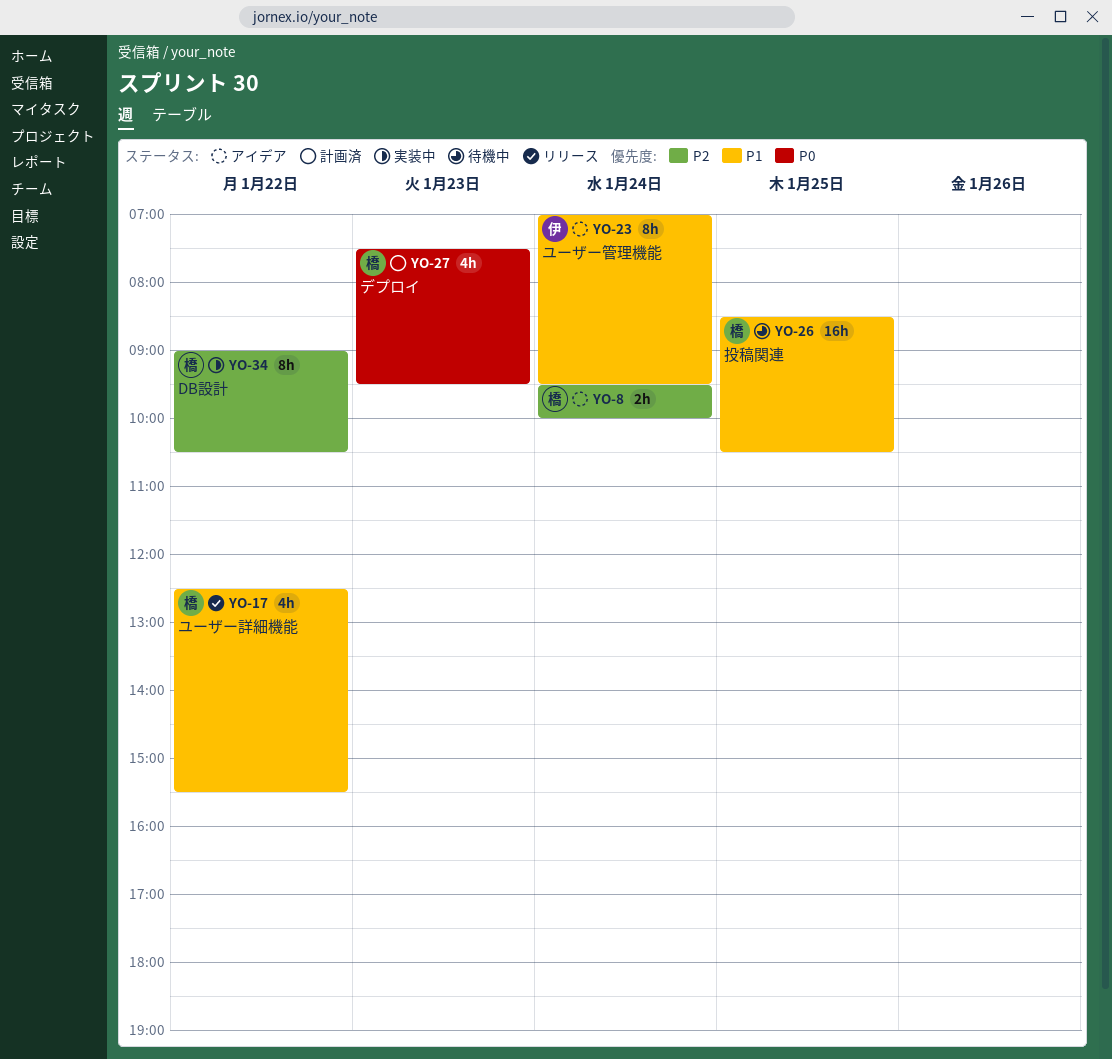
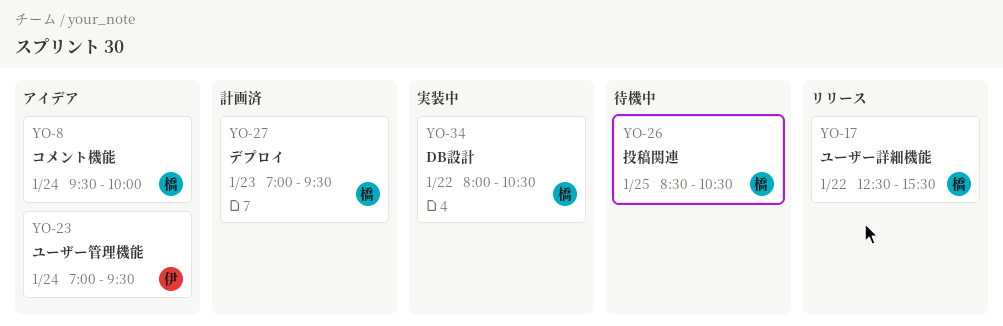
YO-27, begins: 07:30 -> 07:00
YO-34, begins: 09:00 -> 08:00

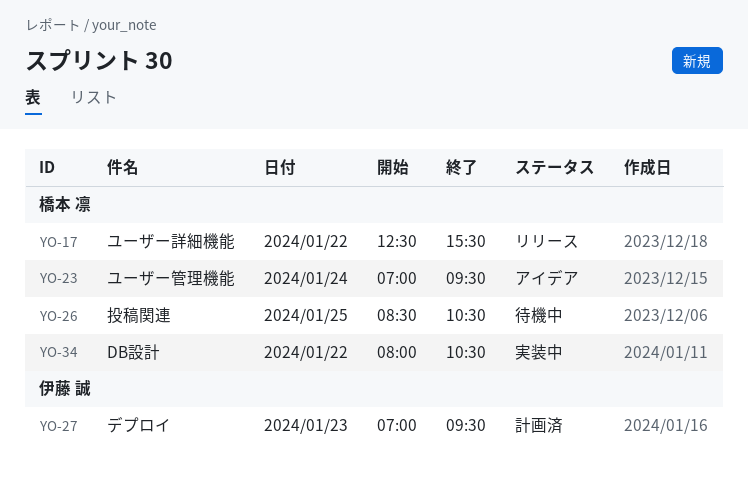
YO-8: present -> none
YO-23, owner: 伊藤 誠 -> 橋本 凛
YO-27, owner: 橋本 凛 -> 伊藤 誠

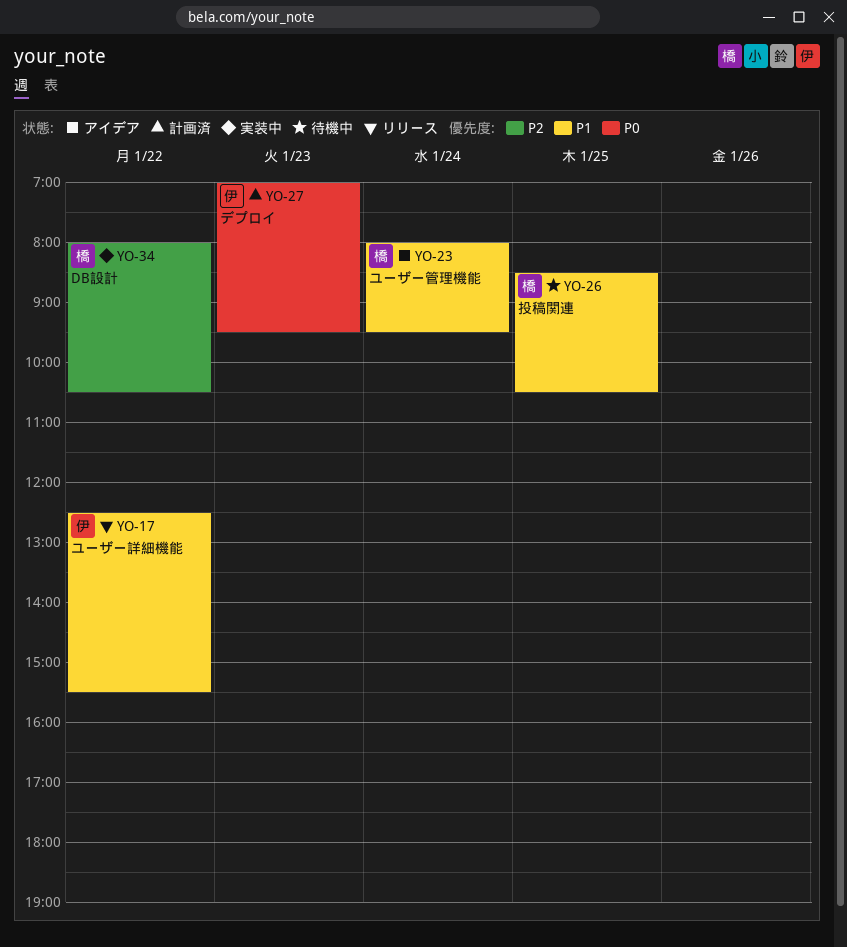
YO-17, owner: 橋本 凛 -> 伊藤 誠
YO-23, begins: 07:00 -> 08:00

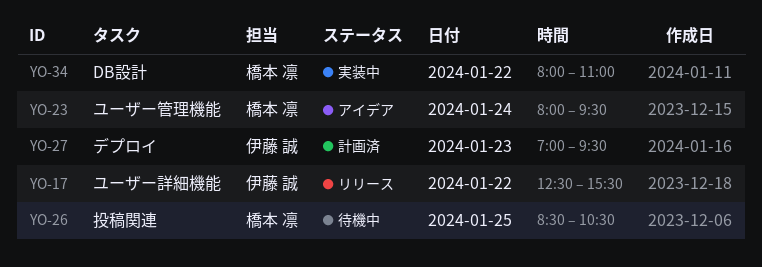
YO-34, ends: 10:30 -> 11:00

